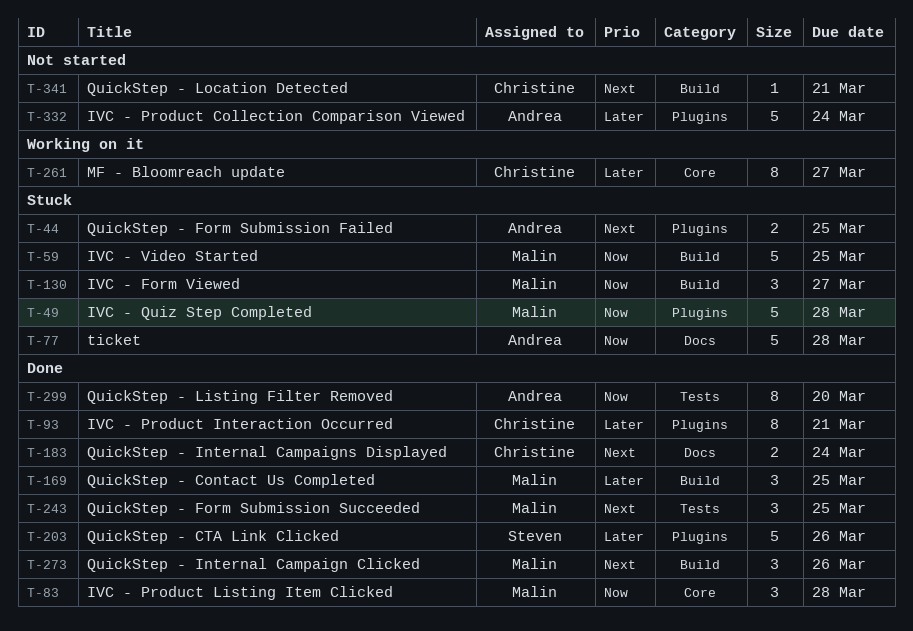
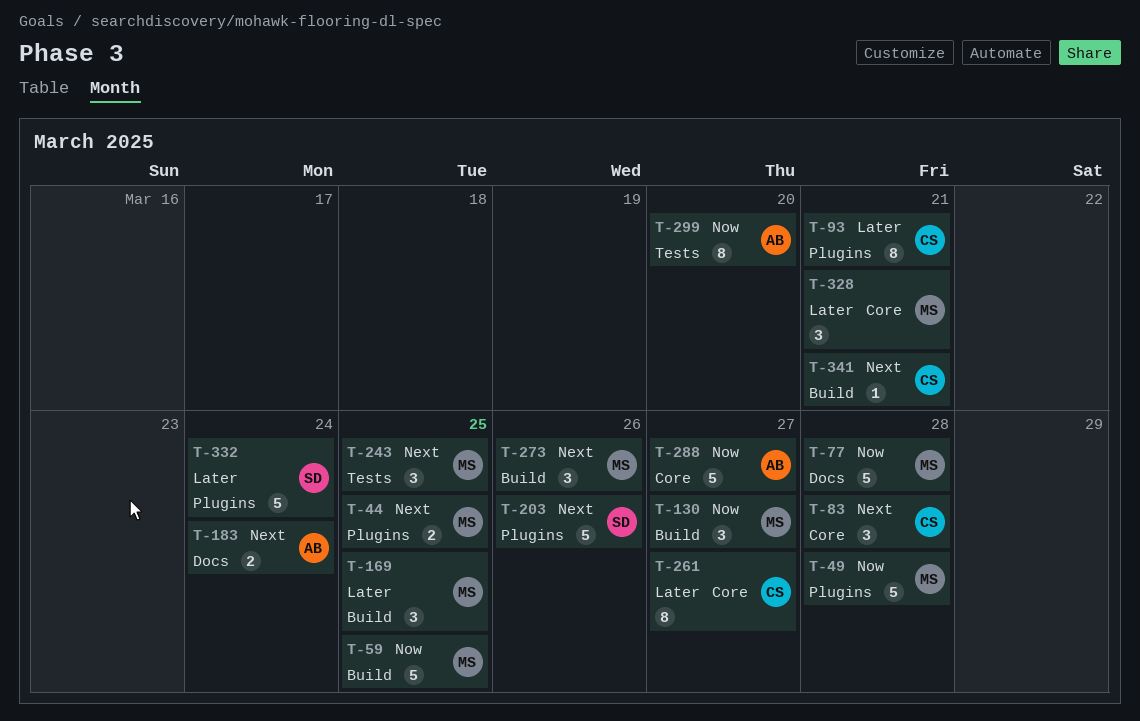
T-44, owner: Andrea -> Malin
T-77, owner: Andrea -> Malin
T-83, owner: Malin -> Christine
T-83, priority: Now -> Next
T-183, owner: Christine -> Andrea
T-203, priority: Later -> Next
T-288: none -> present
T-328: none -> present
T-332, owner: Andrea -> Steven

